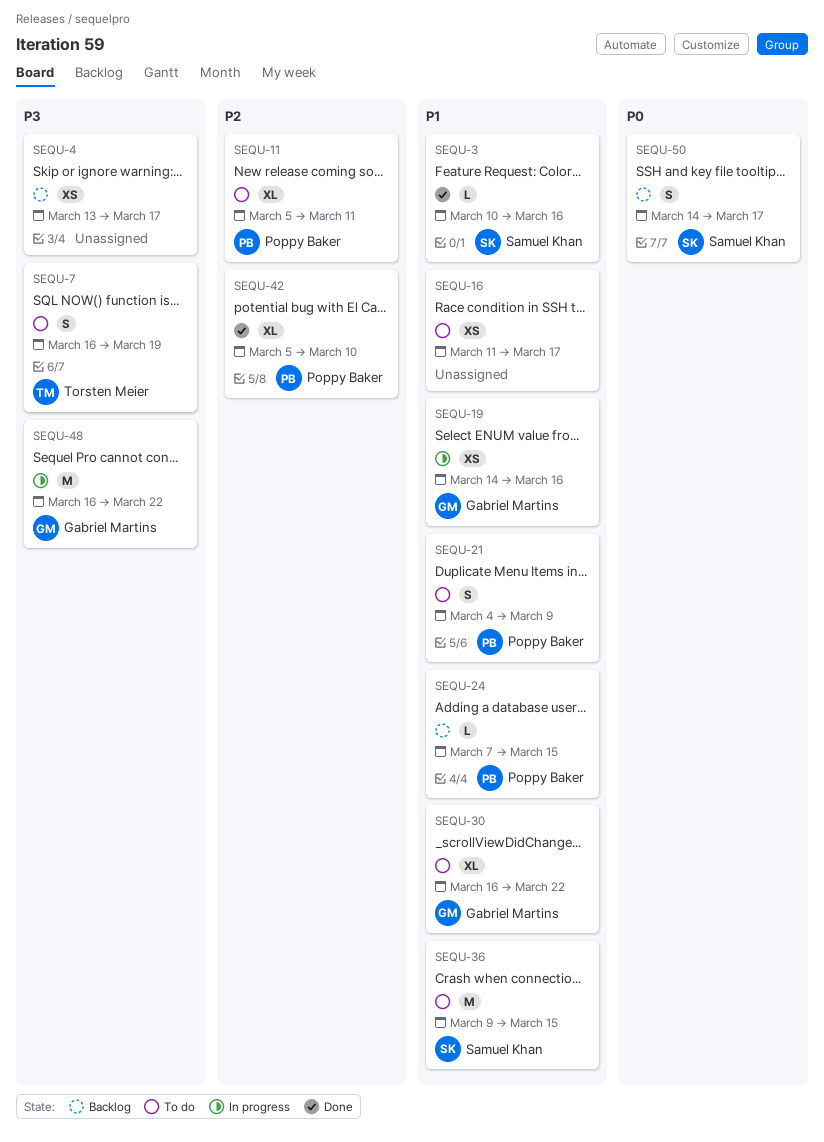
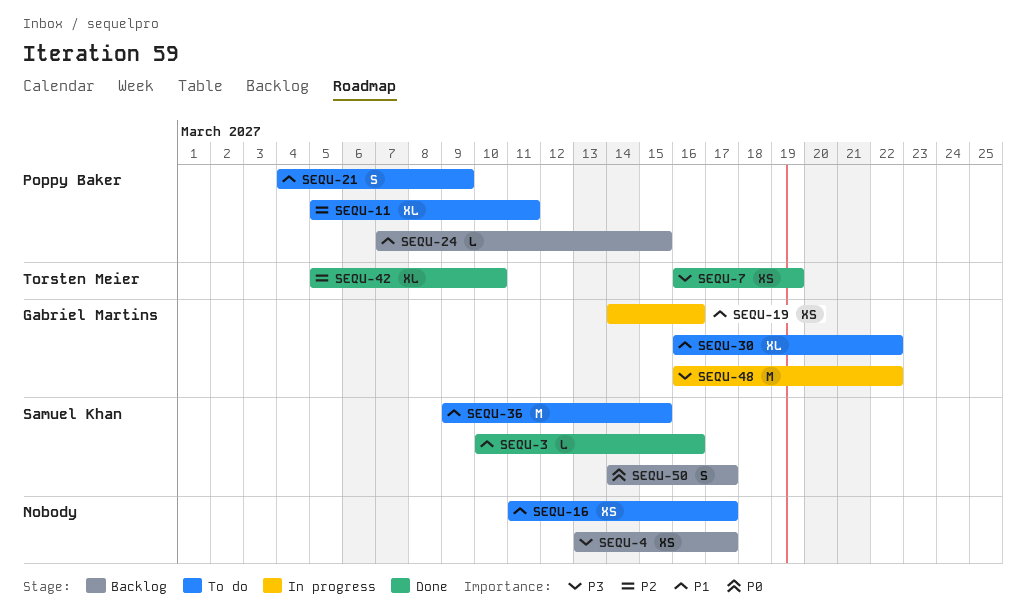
SEQU-7, status: To do -> Done
SEQU-7, estimate: S -> XS
SEQU-42, owner: Poppy Baker -> Torsten Meier

